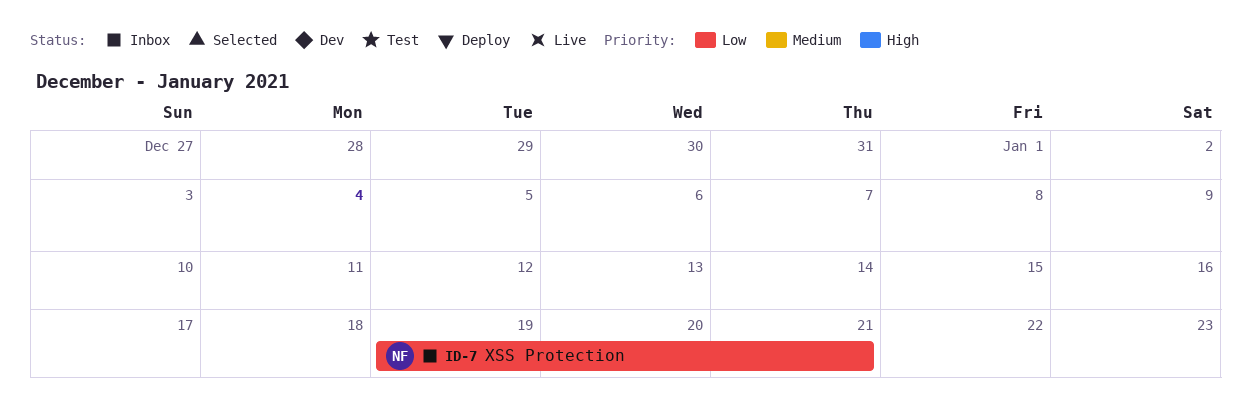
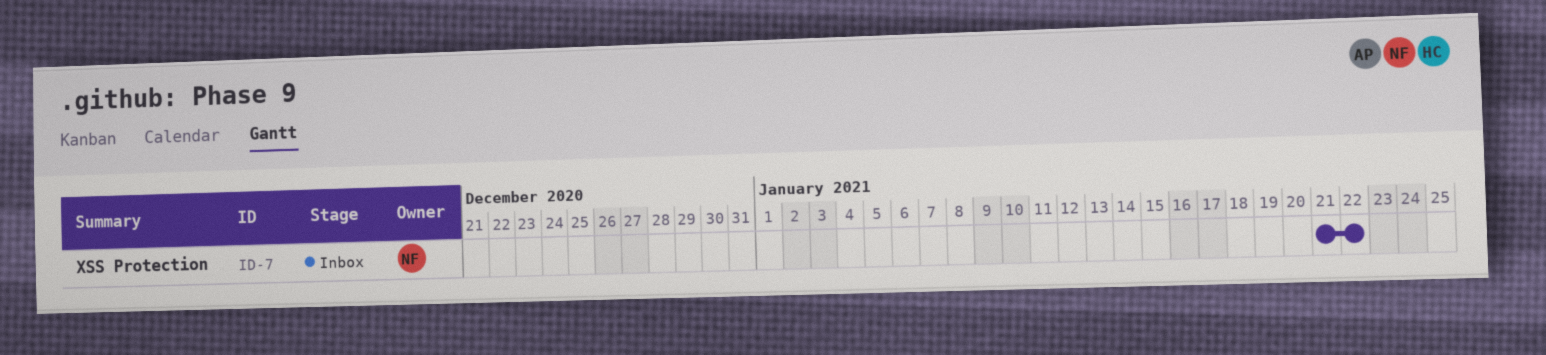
ID-7, start: Jan 19 -> Jan 21
ID-7, due: Jan 21 -> Jan 22

